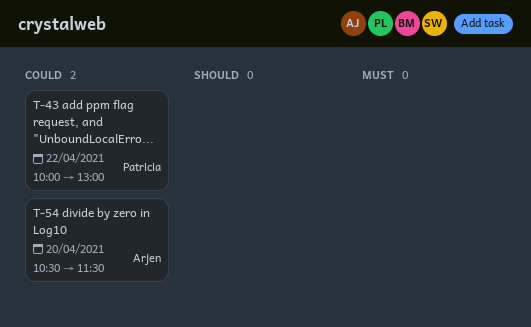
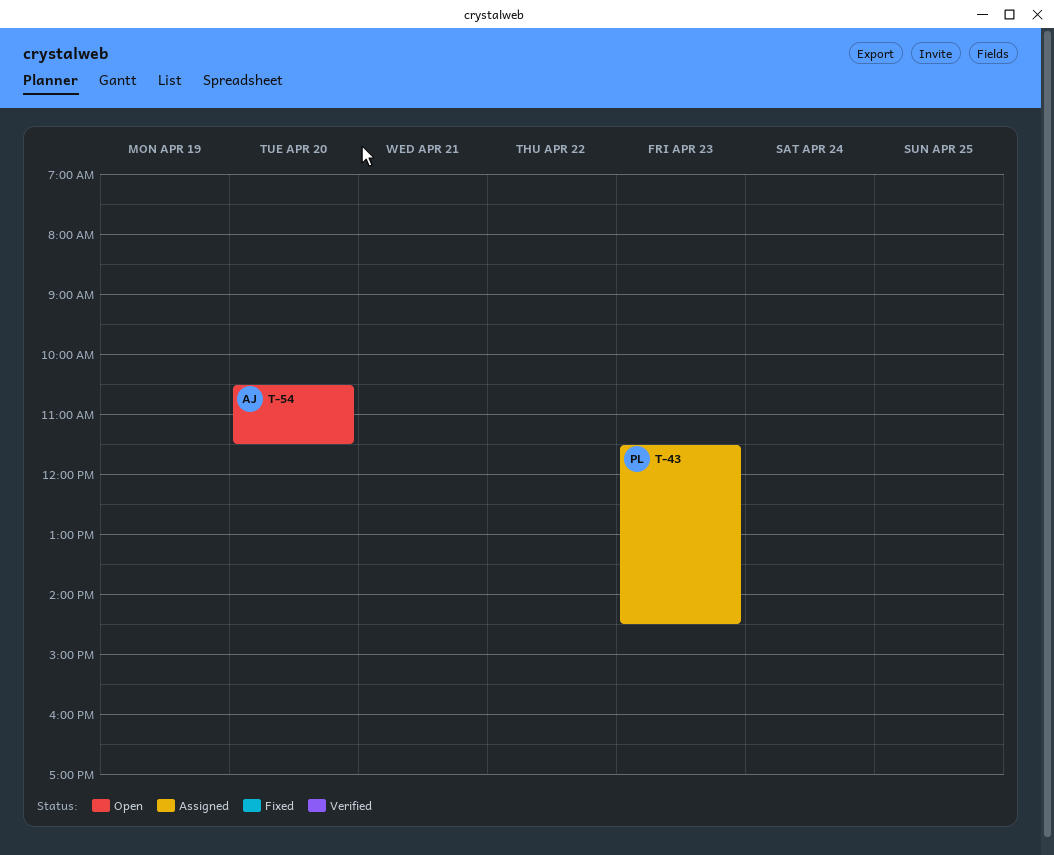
T-43, day: Apr 22 -> Apr 23
T-43, begins: 10:00 -> 11:30
T-43, ends: 13:00 -> 14:30

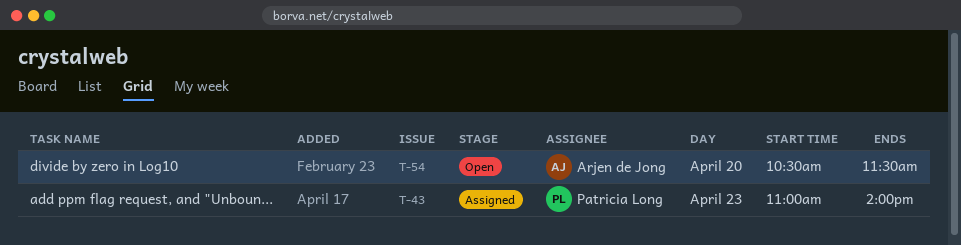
T-43, begins: 11:30 -> 11:00
T-43, ends: 14:30 -> 14:00

